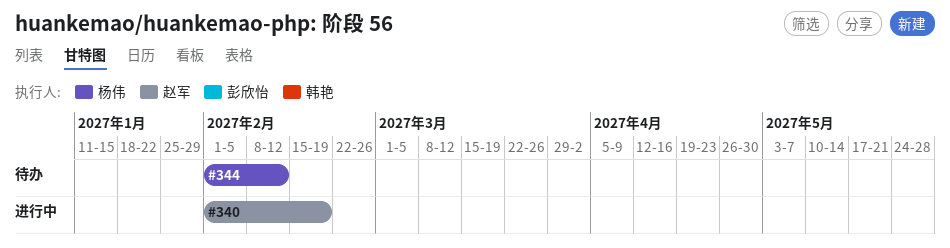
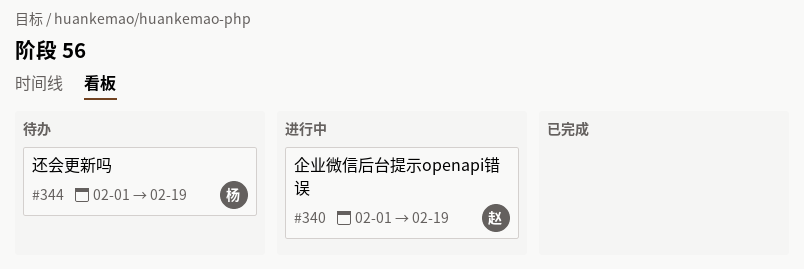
#344, due: Feb 12 -> Feb 19

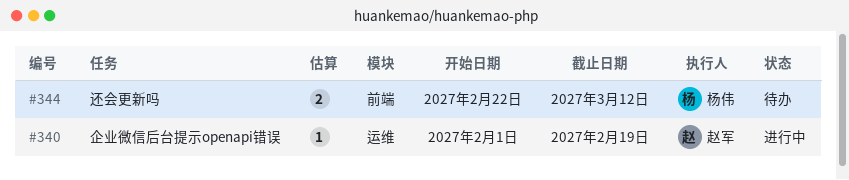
#344, start: Feb 1 -> Feb 22
#344, due: Feb 19 -> Mar 12

